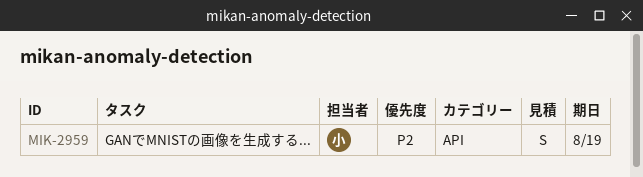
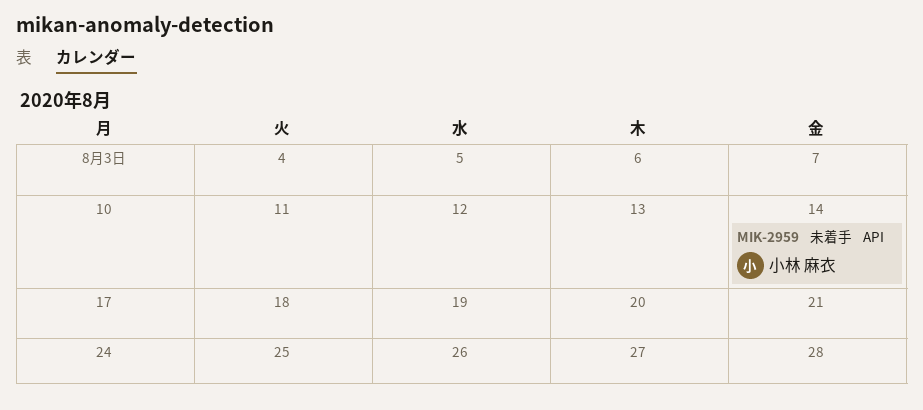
MIK-2959, due: Aug 19 -> Aug 14

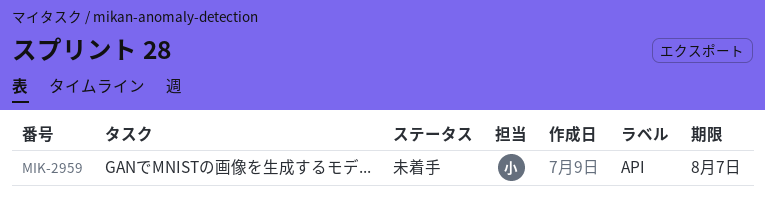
MIK-2959, due: Aug 14 -> Aug 7

